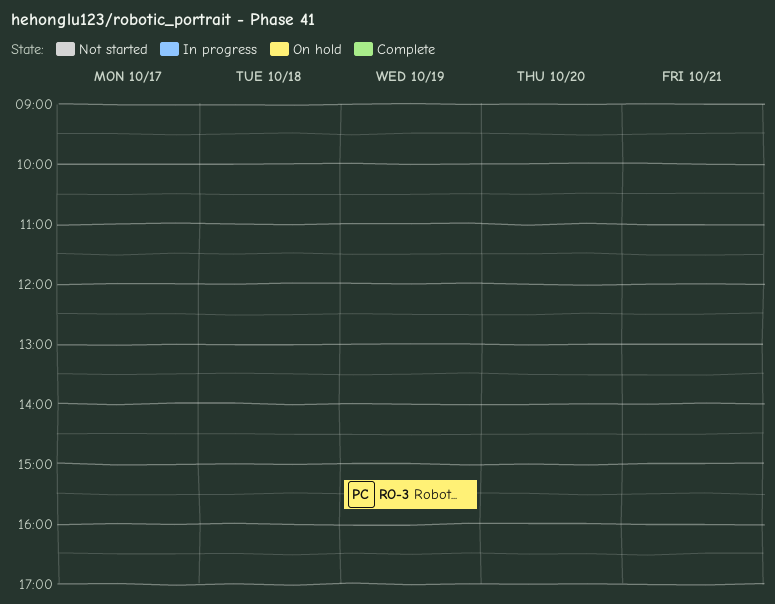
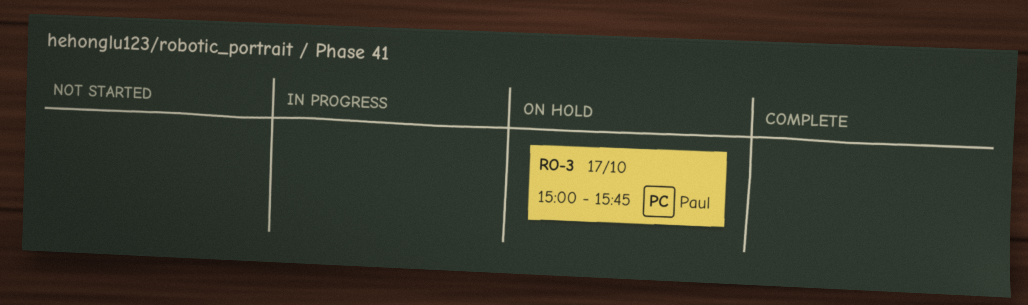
RO-3, day: Oct 19 -> Oct 17
RO-3, begins: 15:15 -> 15:00

